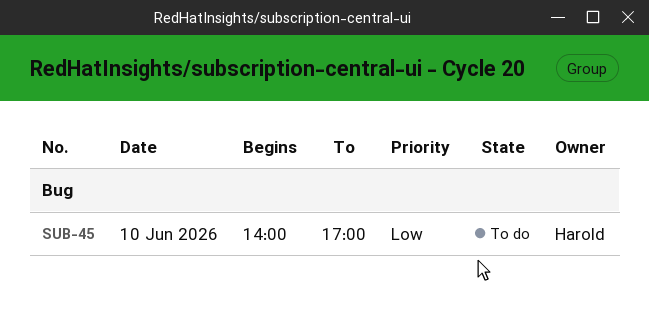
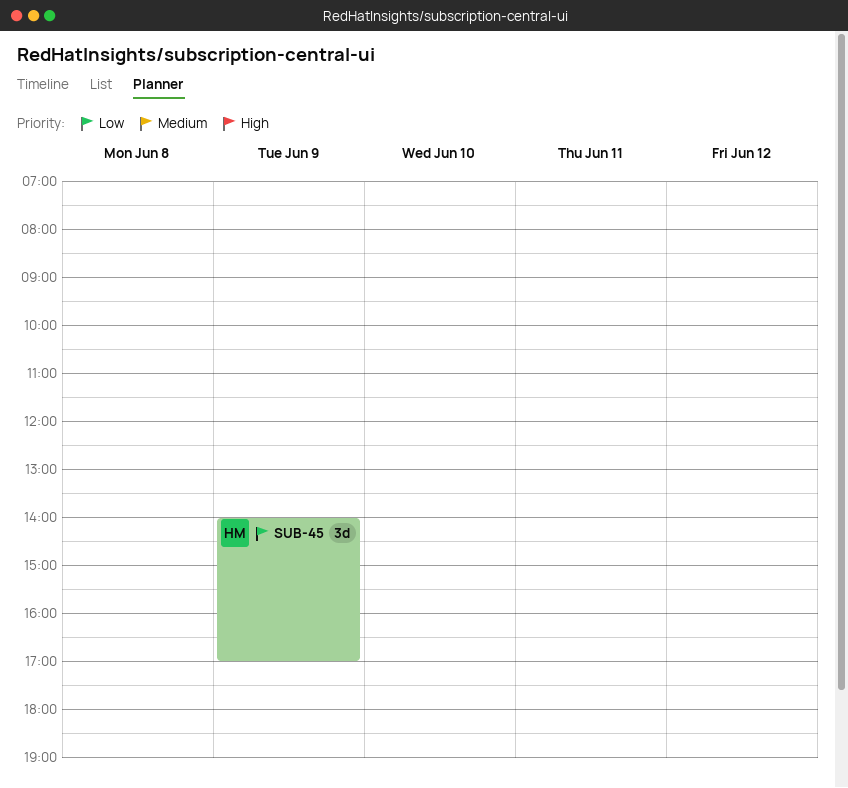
SUB-45, day: Jun 10 -> Jun 9

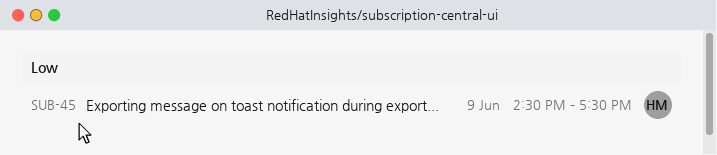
SUB-45, begins: 14:00 -> 14:30
SUB-45, ends: 17:00 -> 17:30

